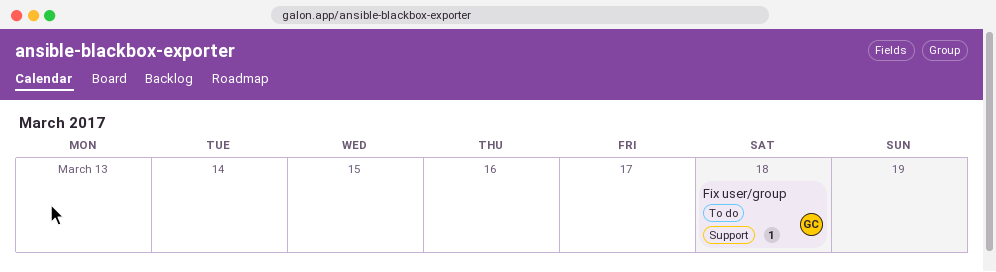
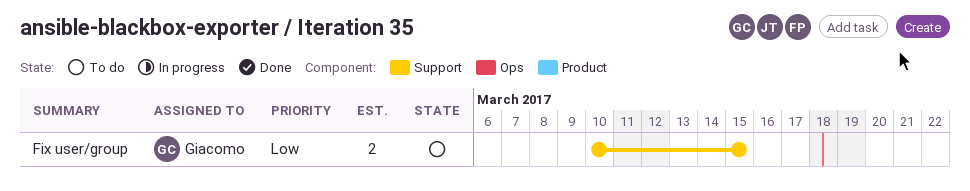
Fix user/group, estimate: 1 -> 2
Fix user/group, due: Mar 18 -> Mar 15

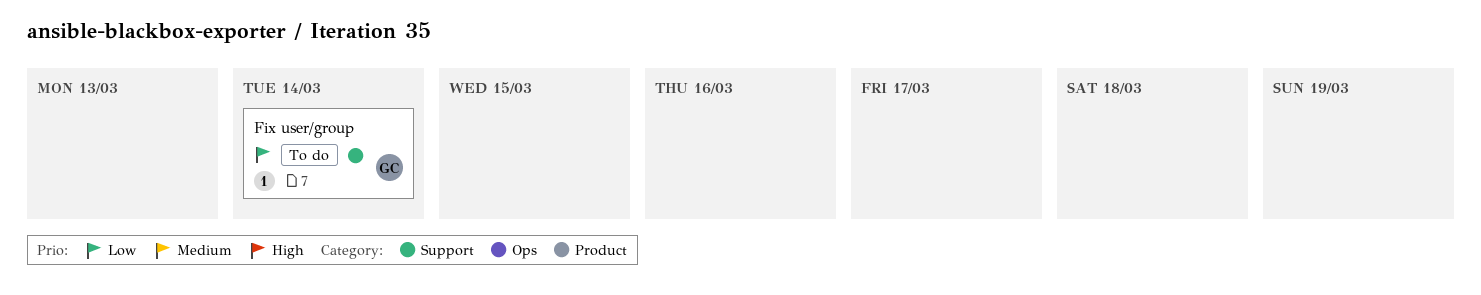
Fix user/group, estimate: 2 -> 1
Fix user/group, due: Mar 15 -> Mar 14

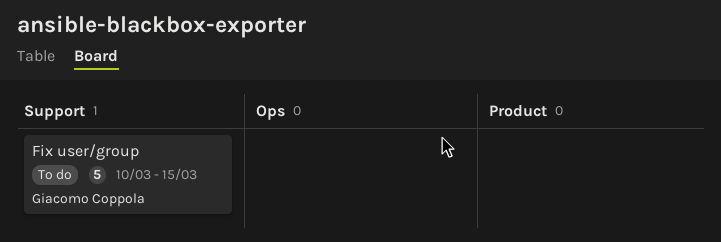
Fix user/group, estimate: 1 -> 5
Fix user/group, due: Mar 14 -> Mar 15

